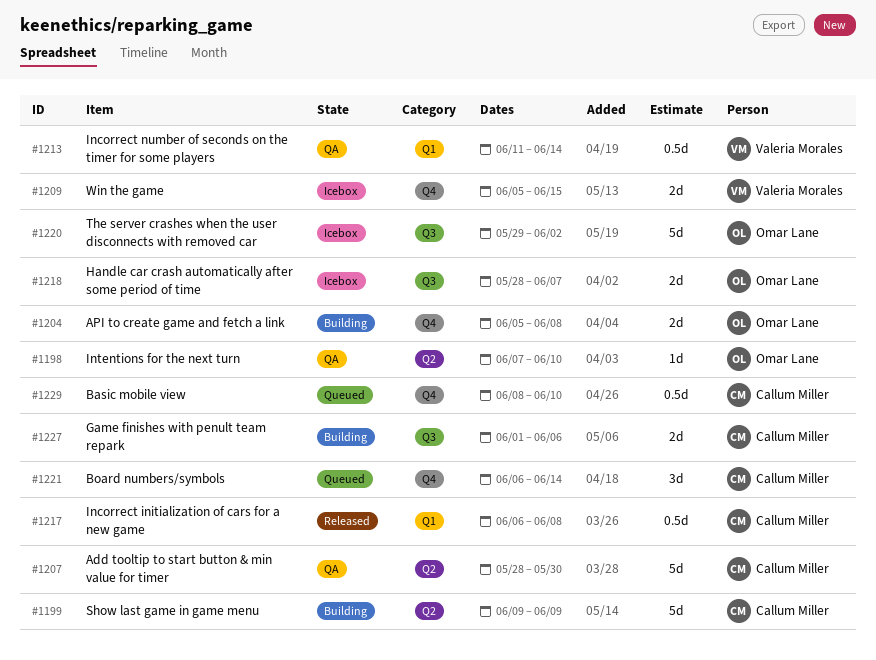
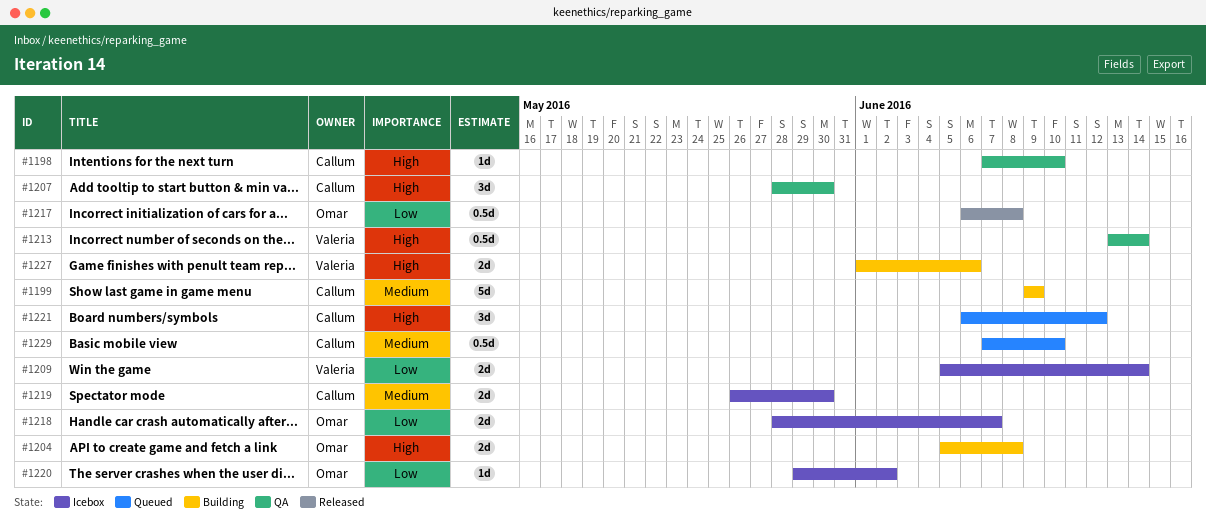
#1198, owner: Omar Lane -> Callum Miller
#1207, estimate: 5d -> 3d
#1209, due: Jun 15 -> Jun 14
#1213, start: Jun 11 -> Jun 13
#1217, owner: Callum Miller -> Omar Lane
#1219: none -> present
#1220, estimate: 5d -> 1d
#1221, due: Jun 14 -> Jun 12
#1227, owner: Callum Miller -> Valeria Morales
#1229, start: Jun 8 -> Jun 7

